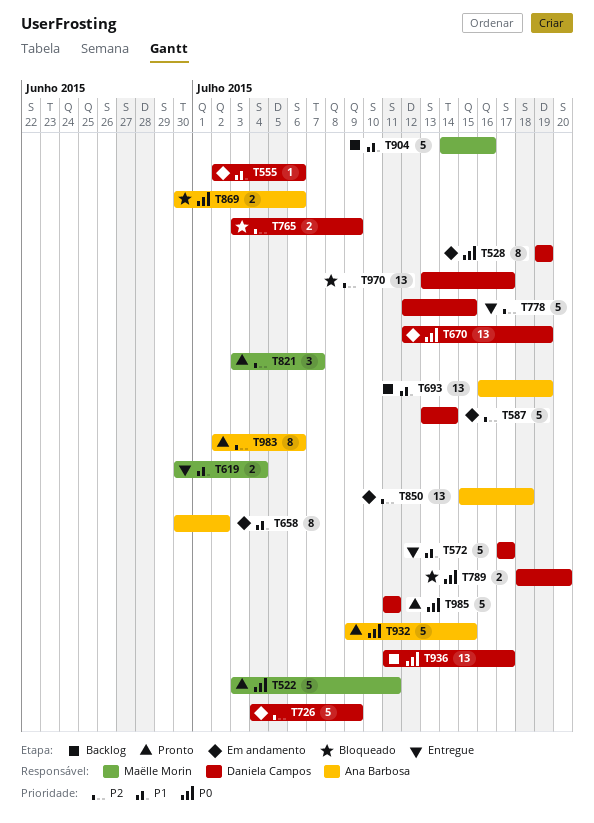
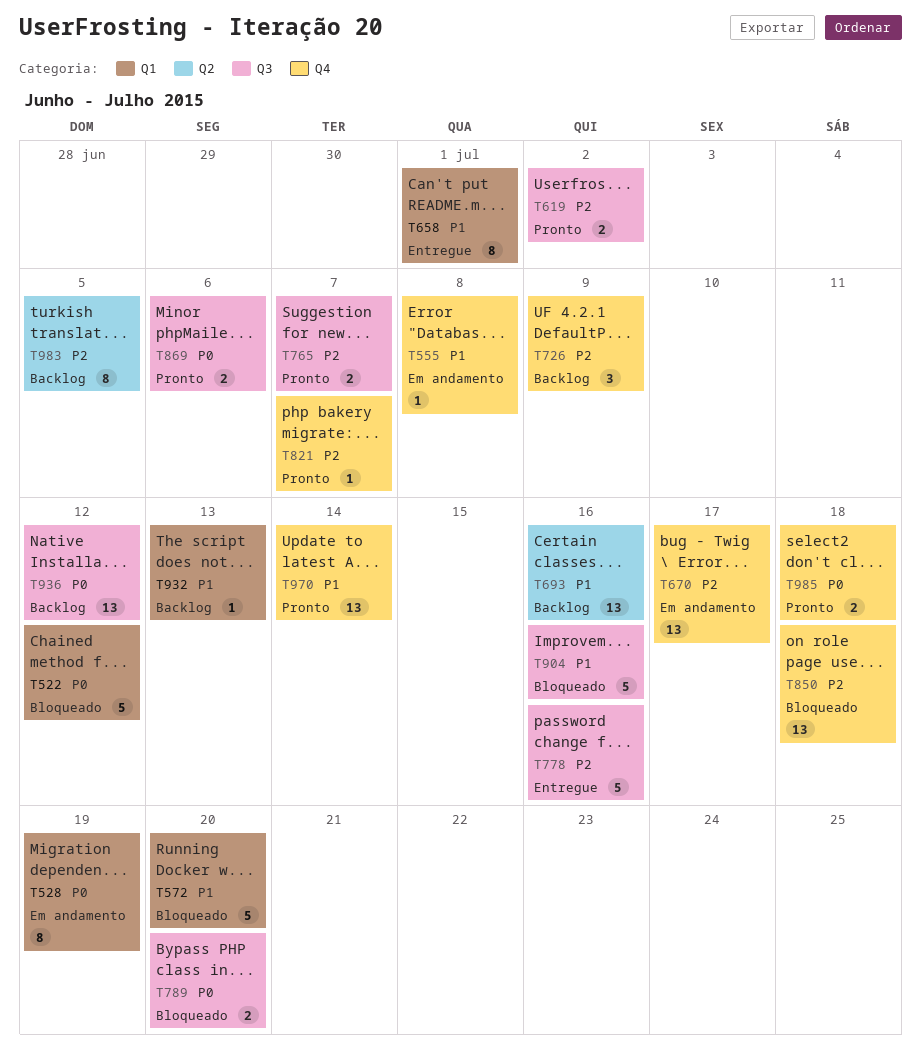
T522, status: Pronto -> Bloqueado
T522, due: Jul 11 -> Jul 12
T555, due: Jul 6 -> Jul 8
T572, status: Entregue -> Bloqueado
T572, due: Jul 17 -> Jul 20
T587: present -> none
T619, status: Entregue -> Pronto
T619, priority: P1 -> P2
T619, due: Jul 4 -> Jul 2
T658, status: Em andamento -> Entregue
T658, due: Jul 2 -> Jul 1
T670, priority: P0 -> P2
T670, due: Jul 19 -> Jul 17
T693, due: Jul 19 -> Jul 16
T726, status: Em andamento -> Backlog
T726, estimate: 5 -> 3
T765, status: Bloqueado -> Pronto
T765, due: Jul 9 -> Jul 7
T778, due: Jul 15 -> Jul 16
T821, estimate: 3 -> 1
T850, status: Em andamento -> Bloqueado
T869, status: Bloqueado -> Pronto
T904, status: Backlog -> Bloqueado
T932, status: Pronto -> Backlog
T932, priority: P0 -> P1
T932, estimate: 5 -> 1
T932, due: Jul 15 -> Jul 13
T936, due: Jul 17 -> Jul 12
T970, status: Bloqueado -> Pronto
T970, priority: P2 -> P1
T970, due: Jul 17 -> Jul 14
T983, status: Pronto -> Backlog
T983, due: Jul 6 -> Jul 5
T985, estimate: 5 -> 2
T985, due: Jul 11 -> Jul 18

